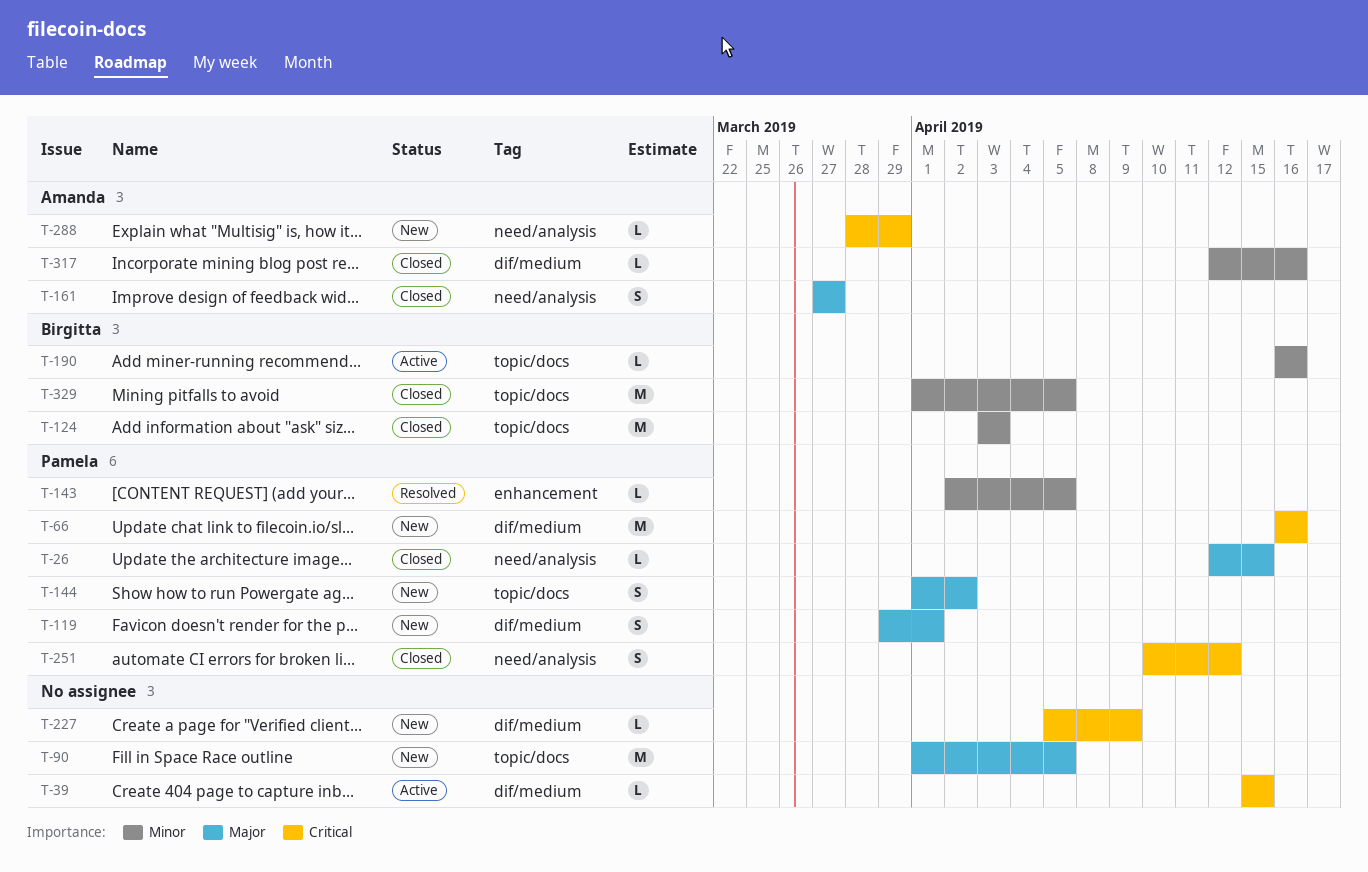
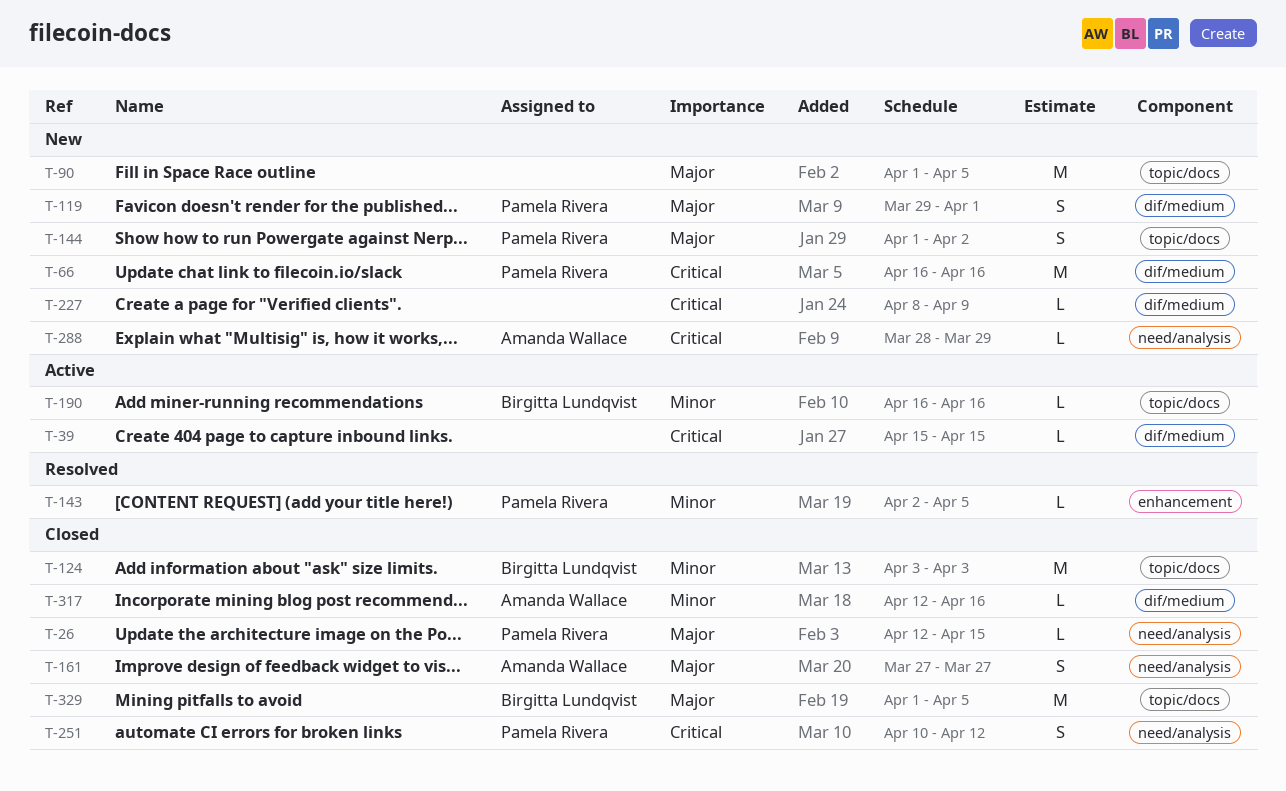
T-227, start: Apr 5 -> Apr 8
T-329, priority: Minor -> Major

